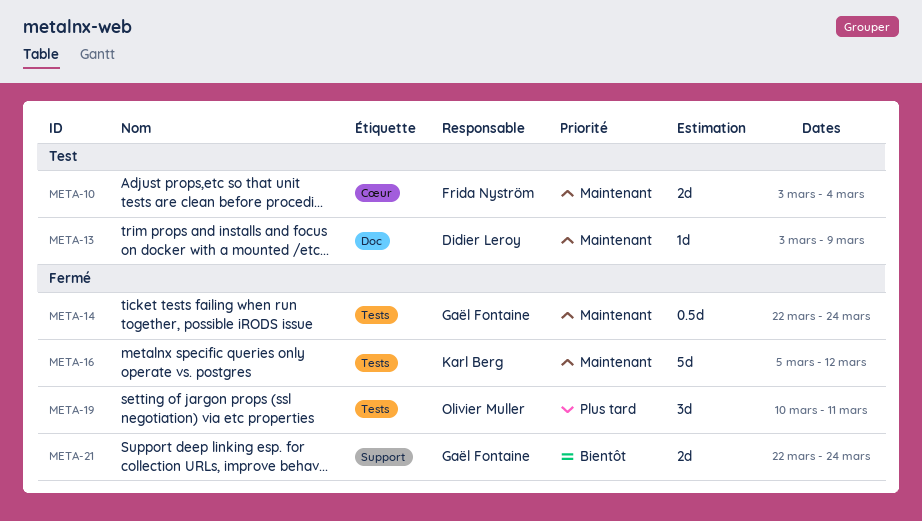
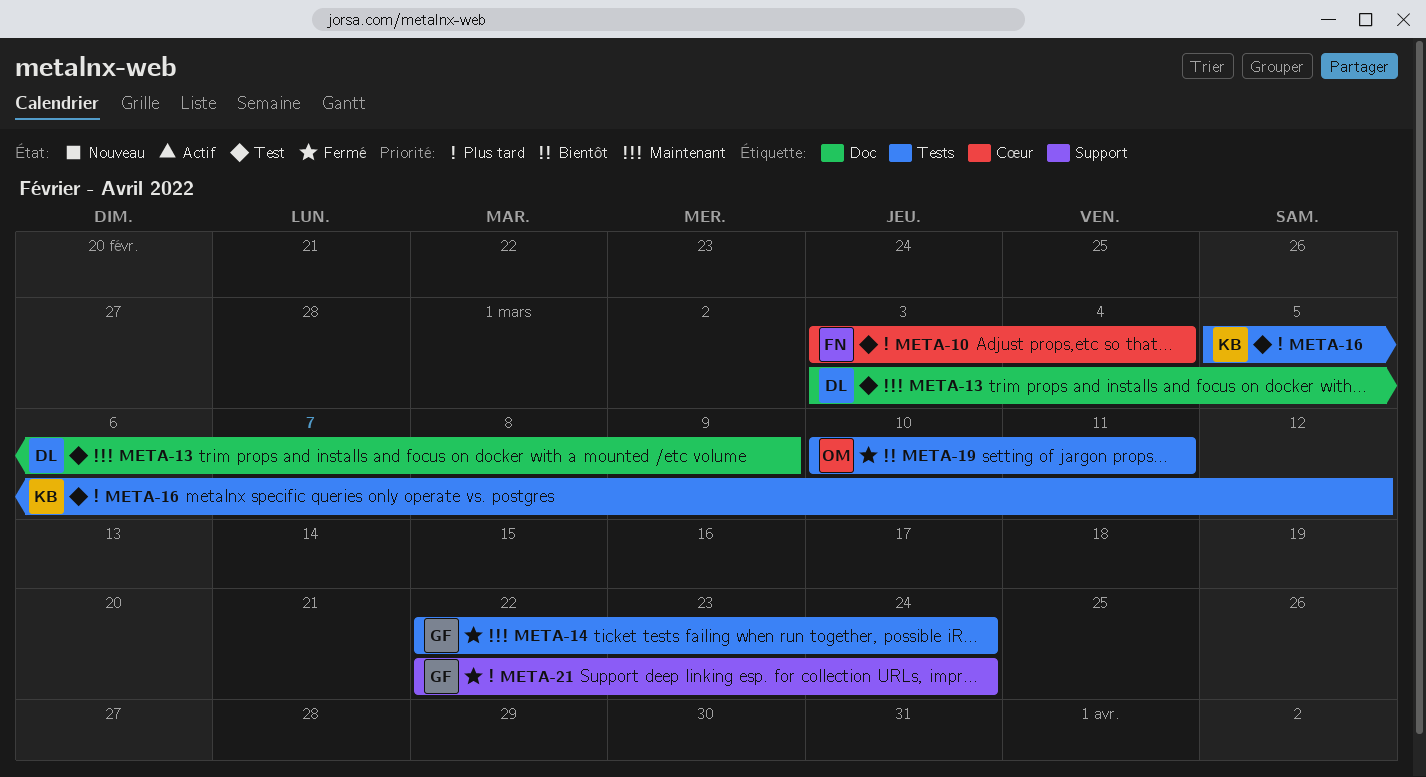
META-10, priority: Maintenant -> Plus tard
META-16, status: Fermé -> Test
META-16, priority: Maintenant -> Plus tard
META-19, priority: Plus tard -> Bientôt
META-21, priority: Bientôt -> Plus tard

